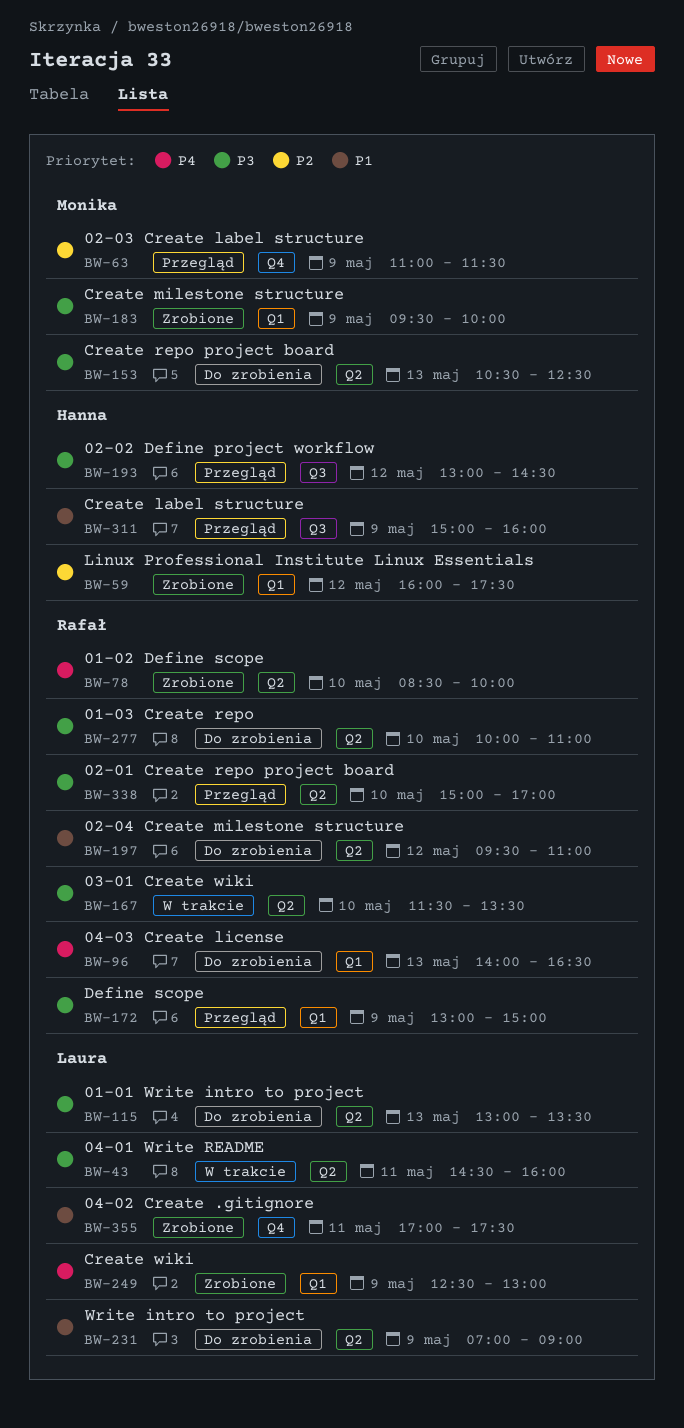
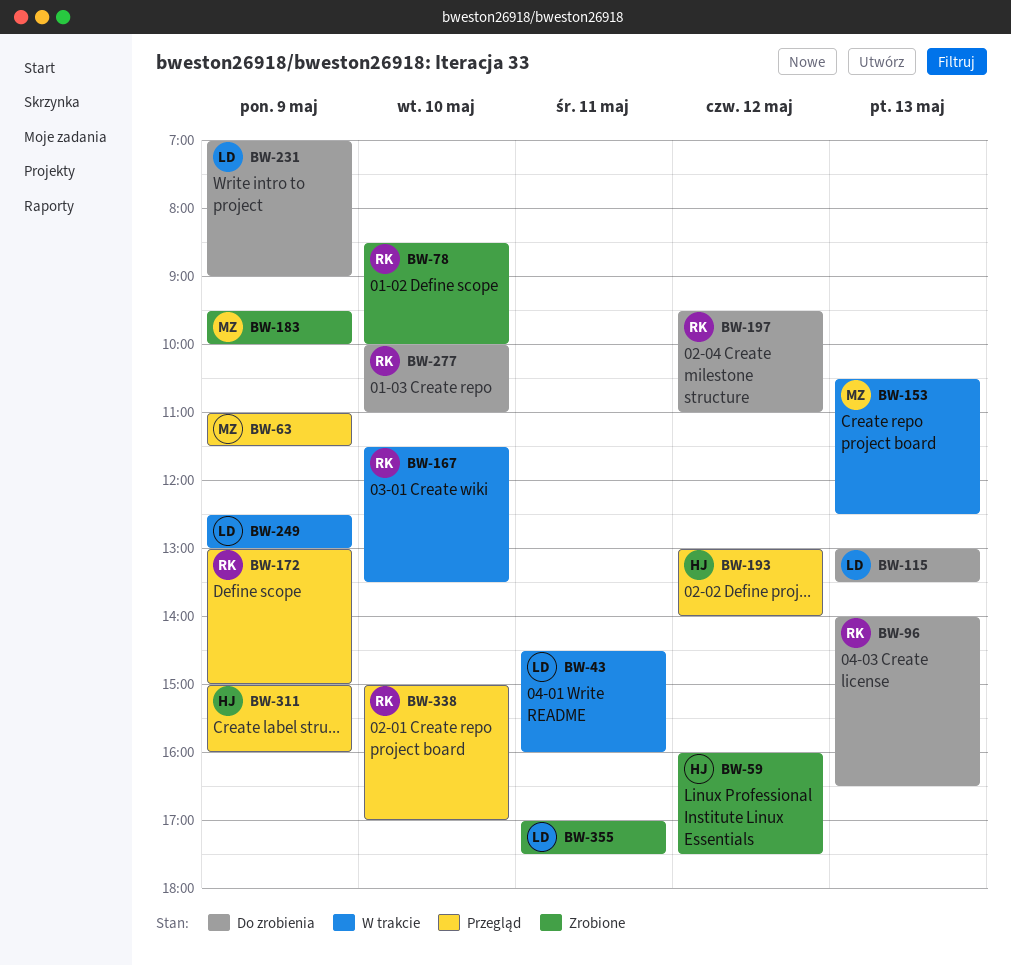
BW-153, status: Do zrobienia -> W trakcie
BW-193, ends: 14:30 -> 14:00
BW-249, status: Zrobione -> W trakcie

